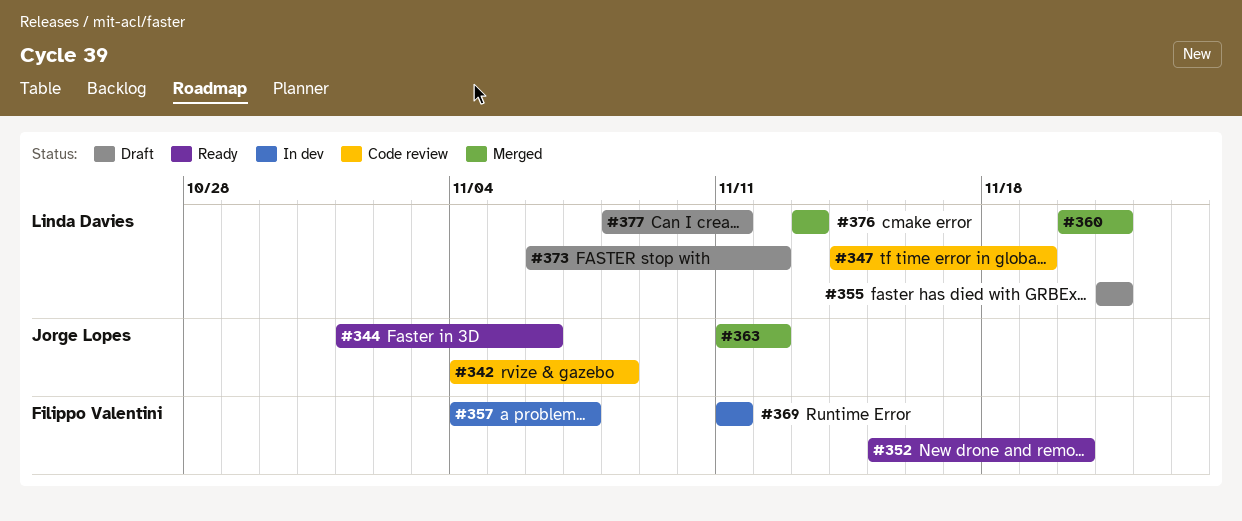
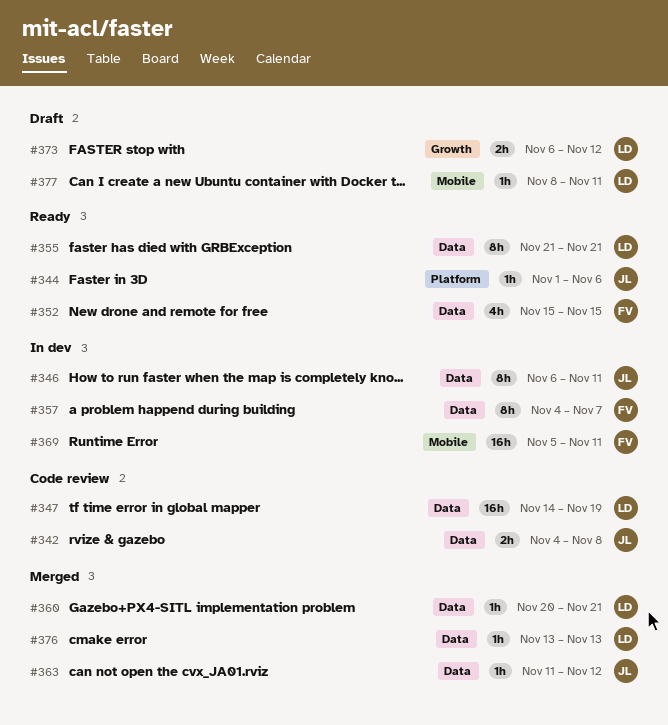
#346: none -> present
#352, due: Nov 20 -> Nov 15
#355, status: Draft -> Ready
#369, start: Nov 11 -> Nov 5

